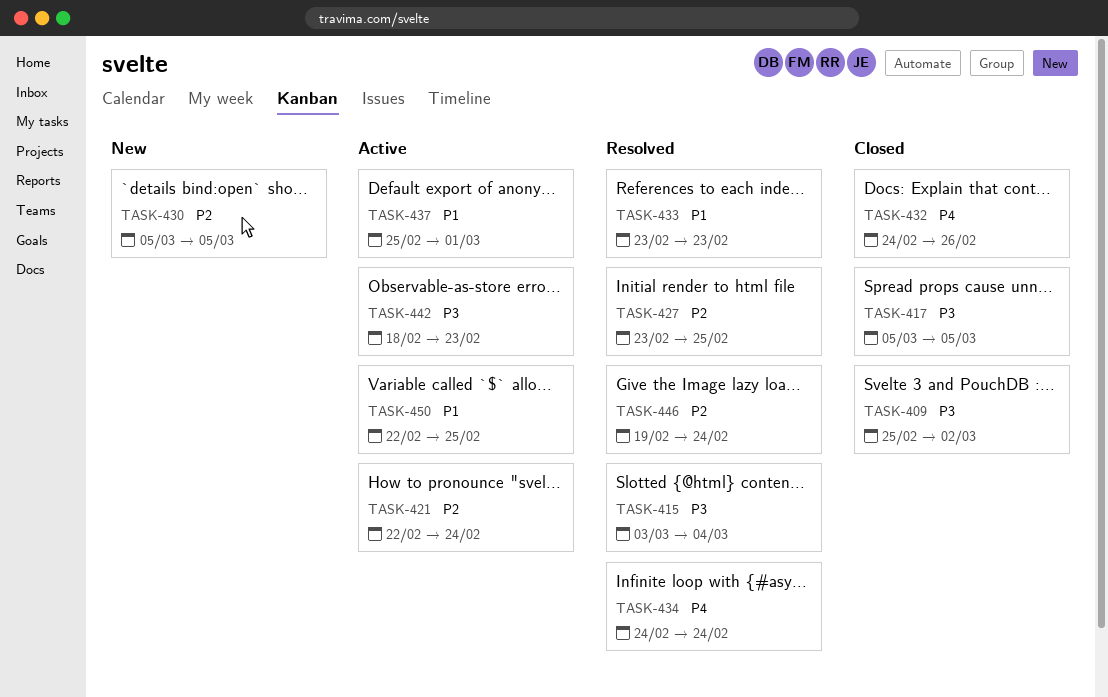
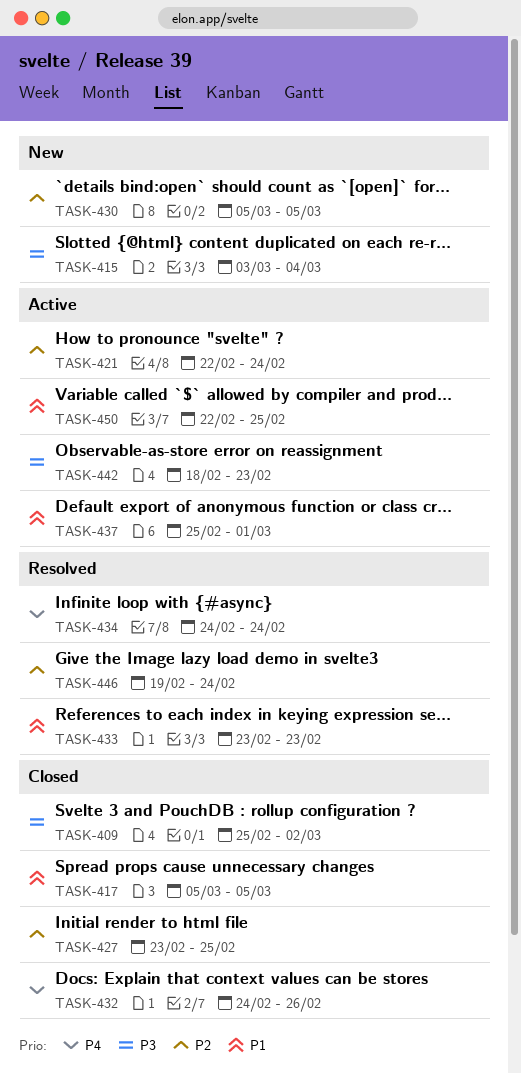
TASK-415, status: Resolved -> New
TASK-417, priority: P3 -> P1
TASK-427, status: Resolved -> Closed

